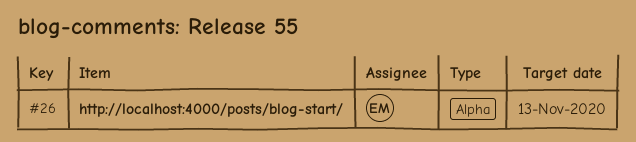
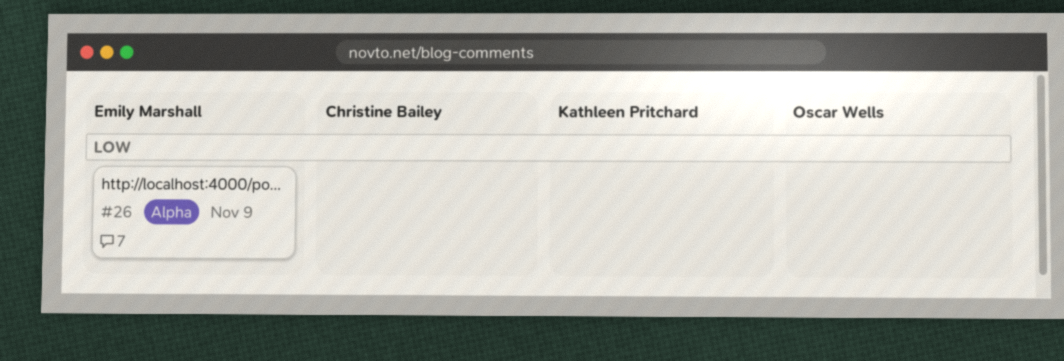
#26, due: Nov 13 -> Nov 9

